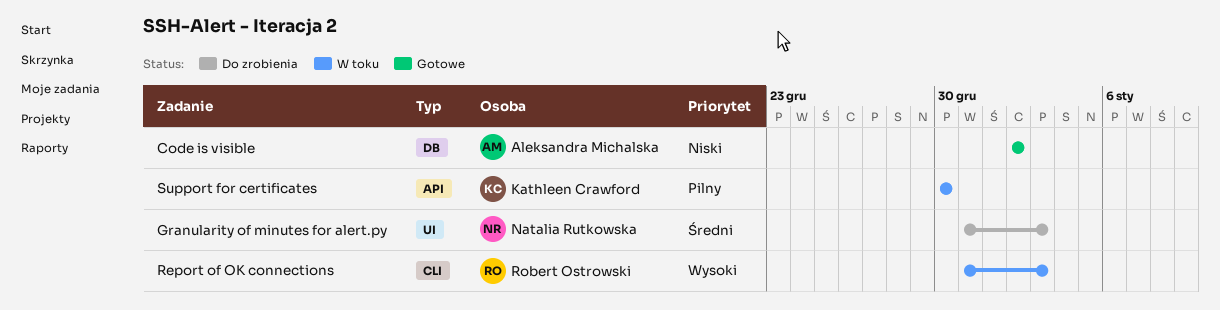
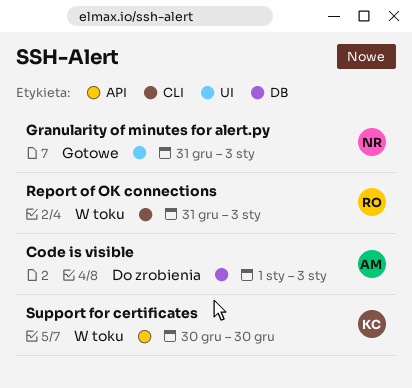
Code is visible, status: Gotowe -> Do zrobienia
Code is visible, start: Jan 2 -> Jan 1
Code is visible, due: Jan 2 -> Jan 3
Granularity of minutes for alert.py, status: Do zrobienia -> Gotowe

